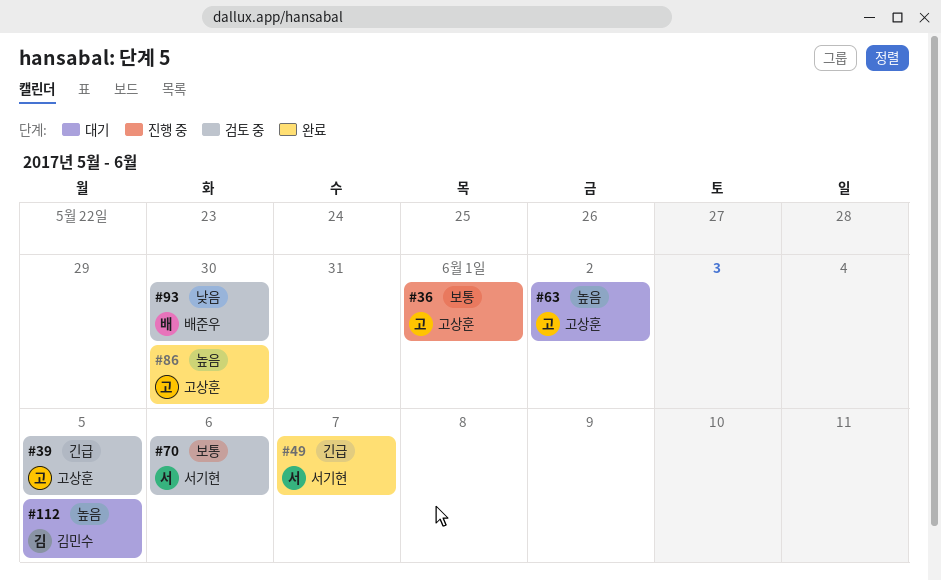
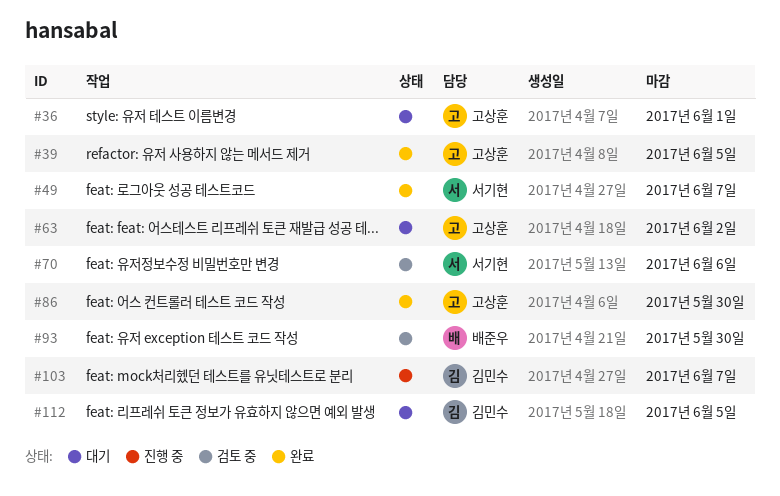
#36, status: 진행 중 -> 대기
#39, status: 검토 중 -> 완료
#103: none -> present

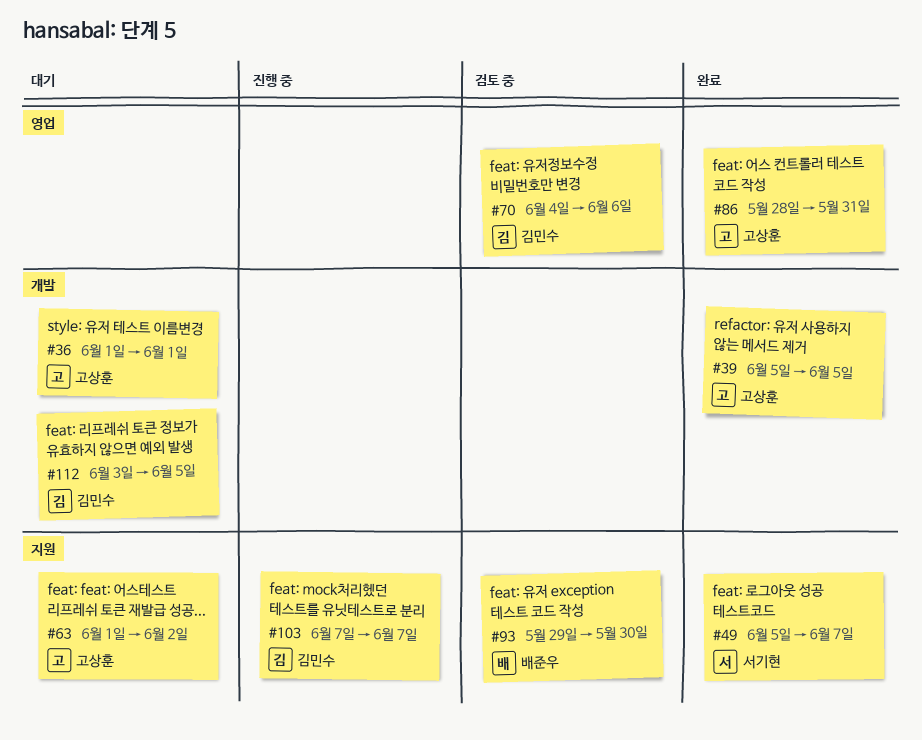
#70, owner: 서기현 -> 김민수
#86, due: May 30 -> May 31

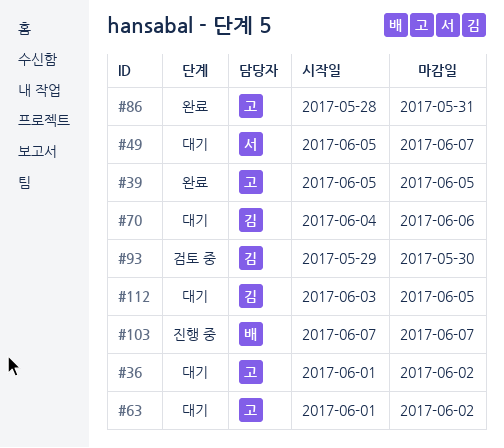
#36, due: Jun 1 -> Jun 2
#49, status: 완료 -> 대기
#70, status: 검토 중 -> 대기
#93, owner: 배준우 -> 김민수
#103, owner: 김민수 -> 배준우

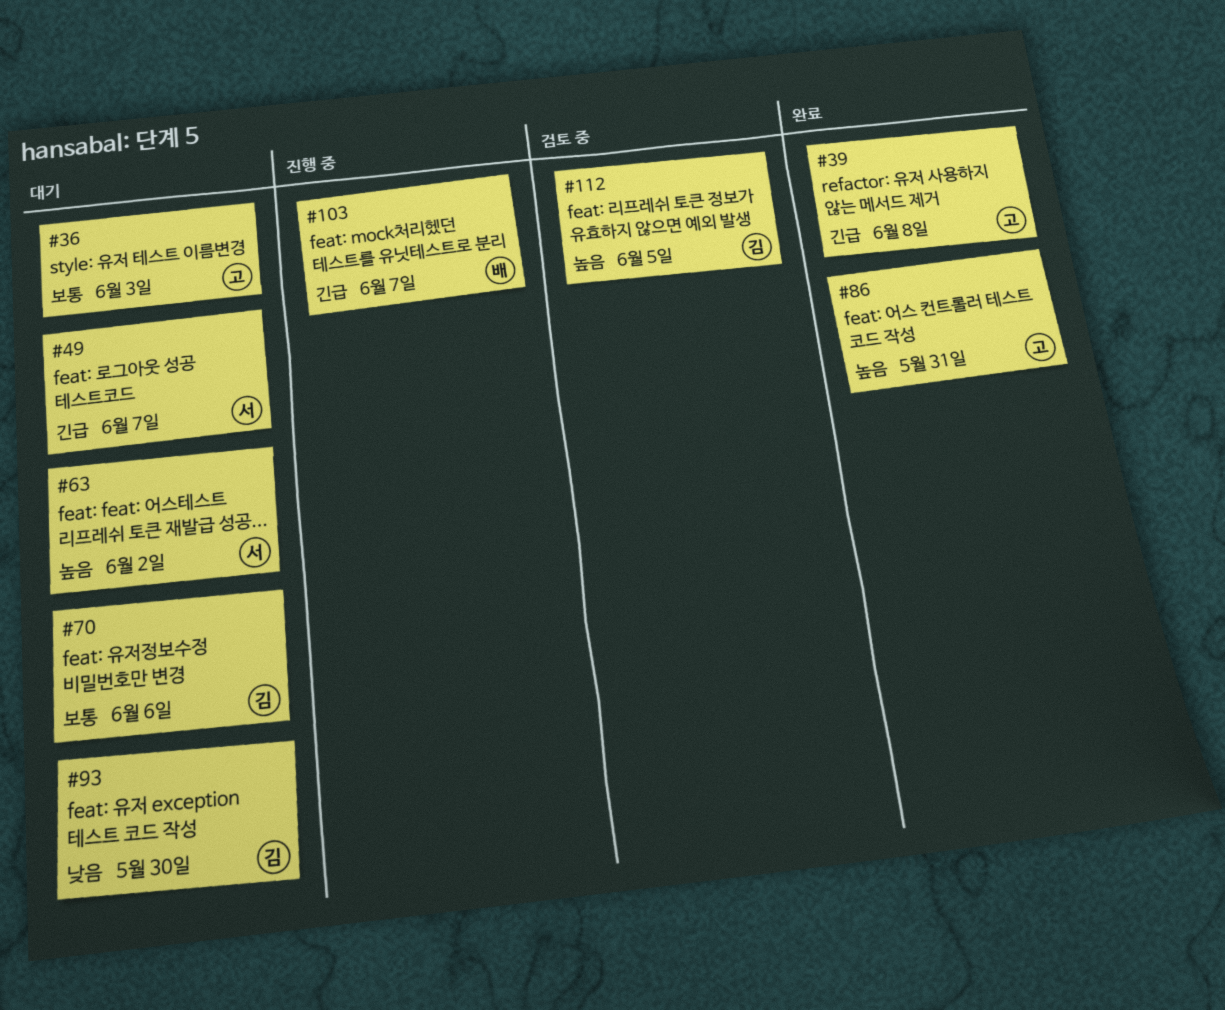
#36, due: Jun 2 -> Jun 3
#39, due: Jun 5 -> Jun 8
#63, owner: 고 -> 서
#93, status: 검토 중 -> 대기
#112, status: 대기 -> 검토 중

